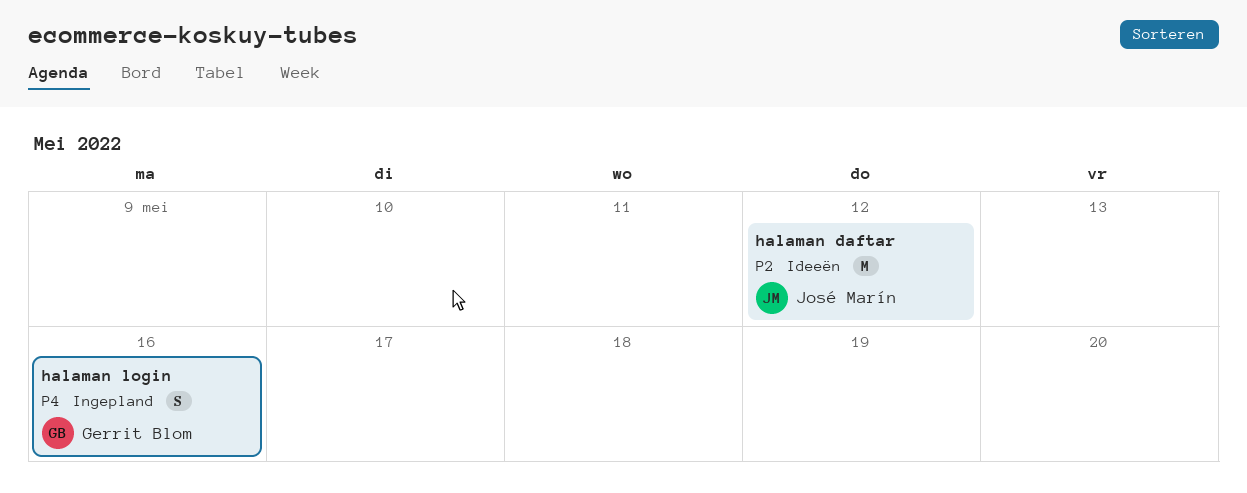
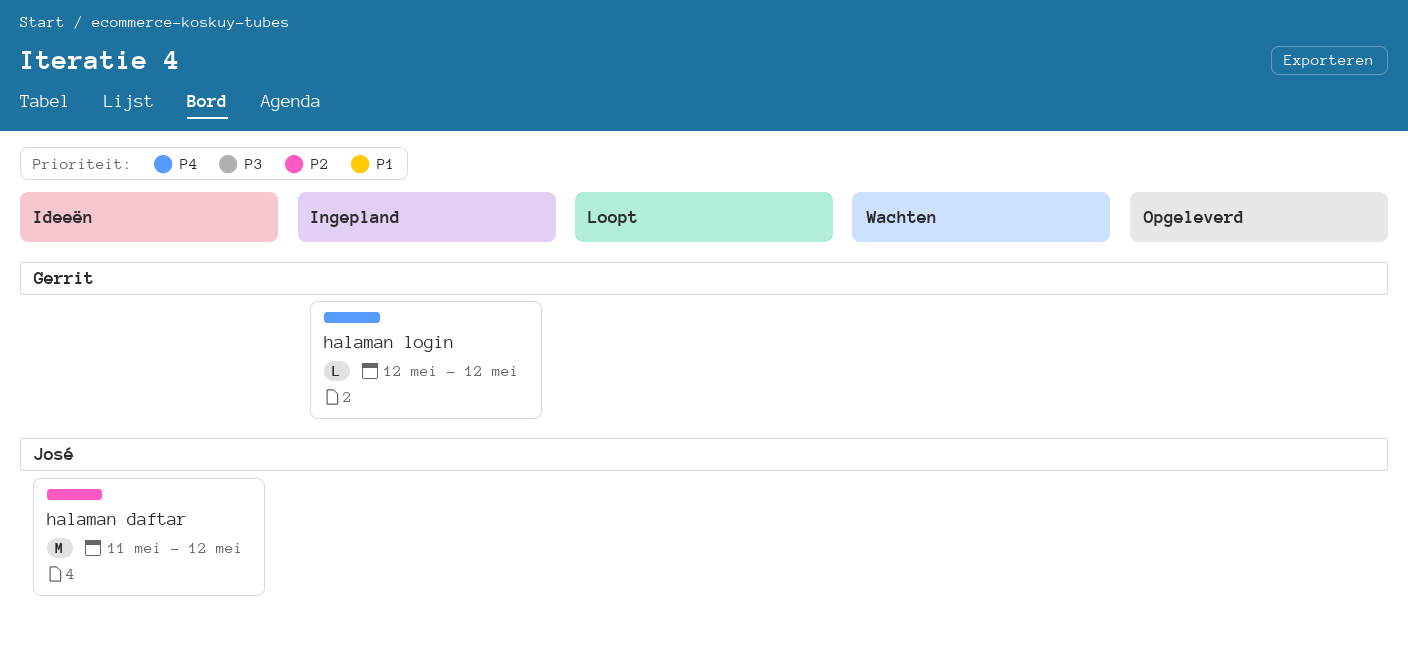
halaman login, estimate: S -> L
halaman login, due: May 16 -> May 12

